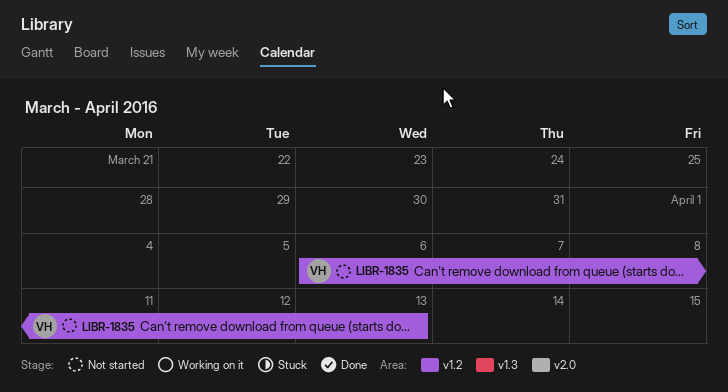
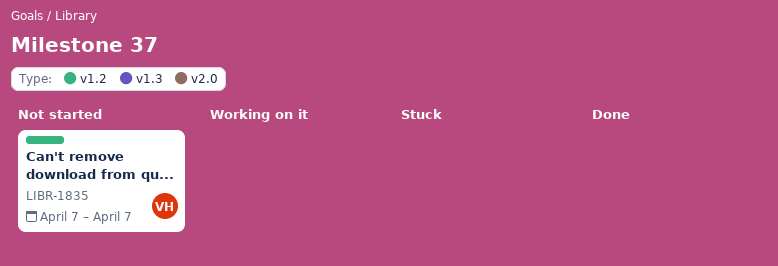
LIBR-1835, start: Apr 6 -> Apr 7
LIBR-1835, due: Apr 13 -> Apr 7

